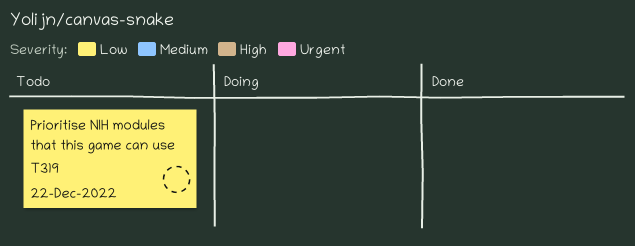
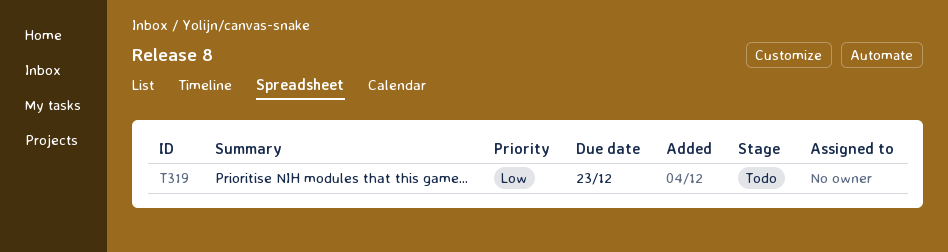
T319, due: Dec 22 -> Dec 23

